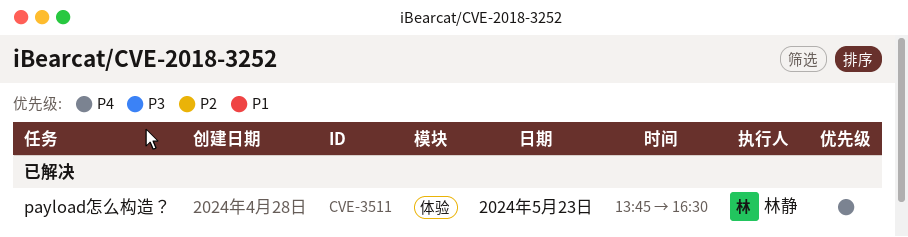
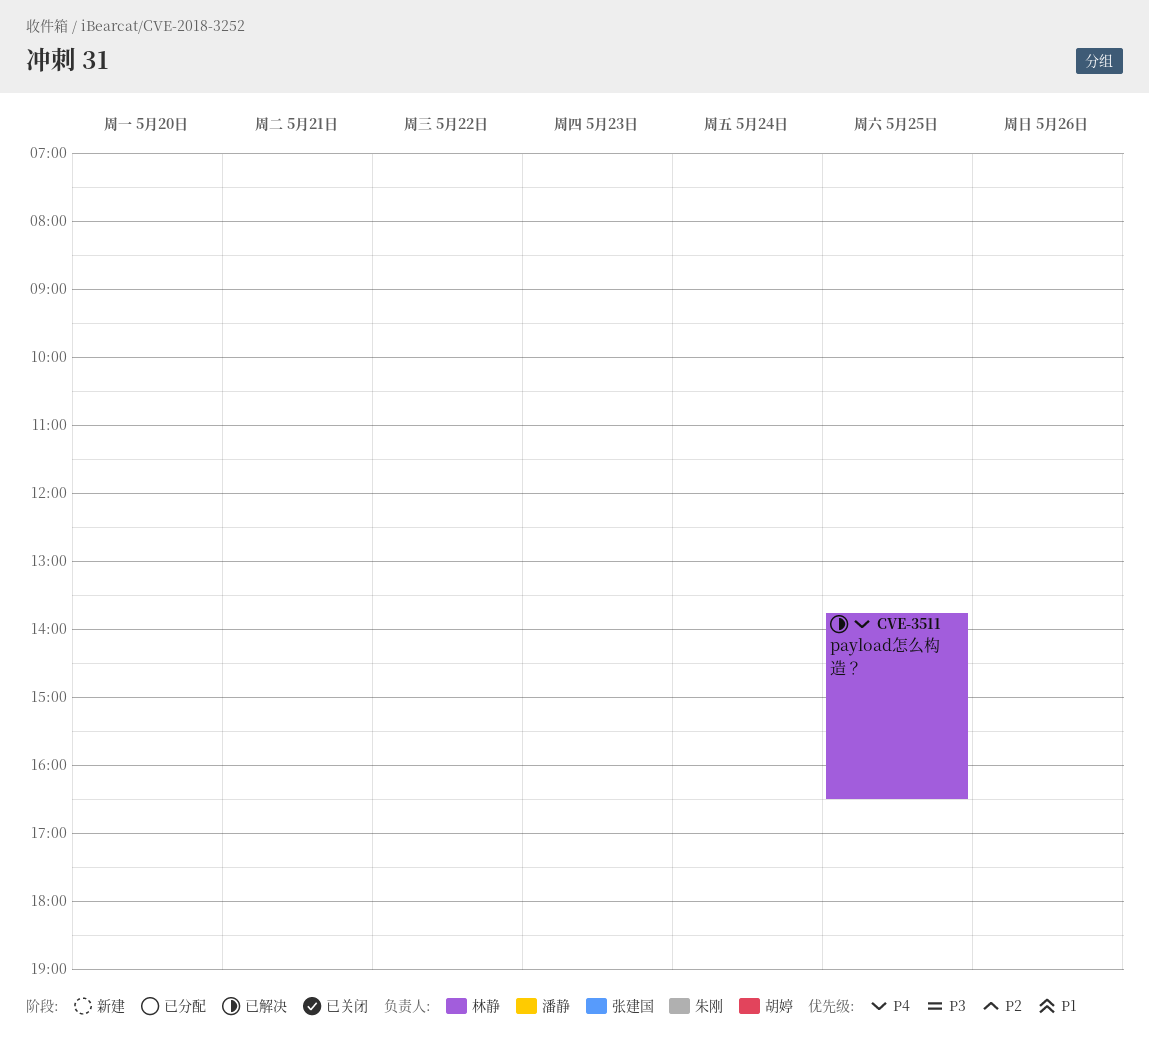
CVE-3511, day: May 23 -> May 25

